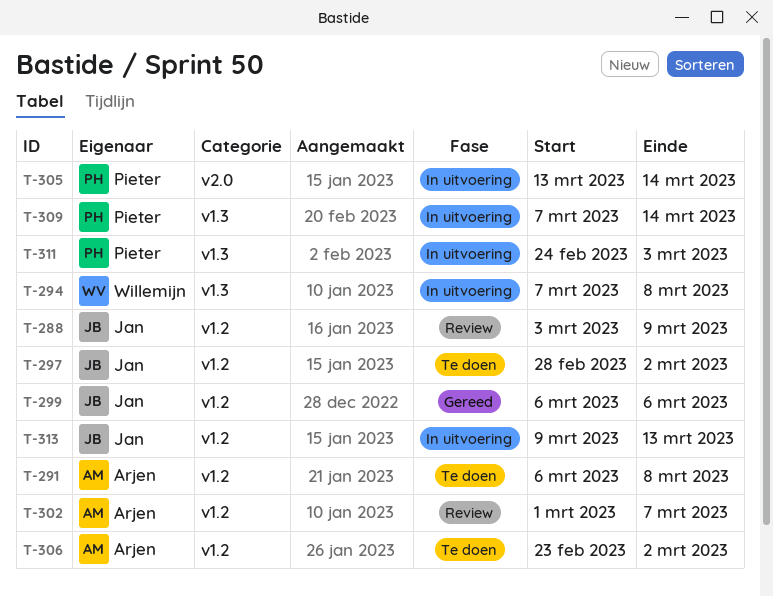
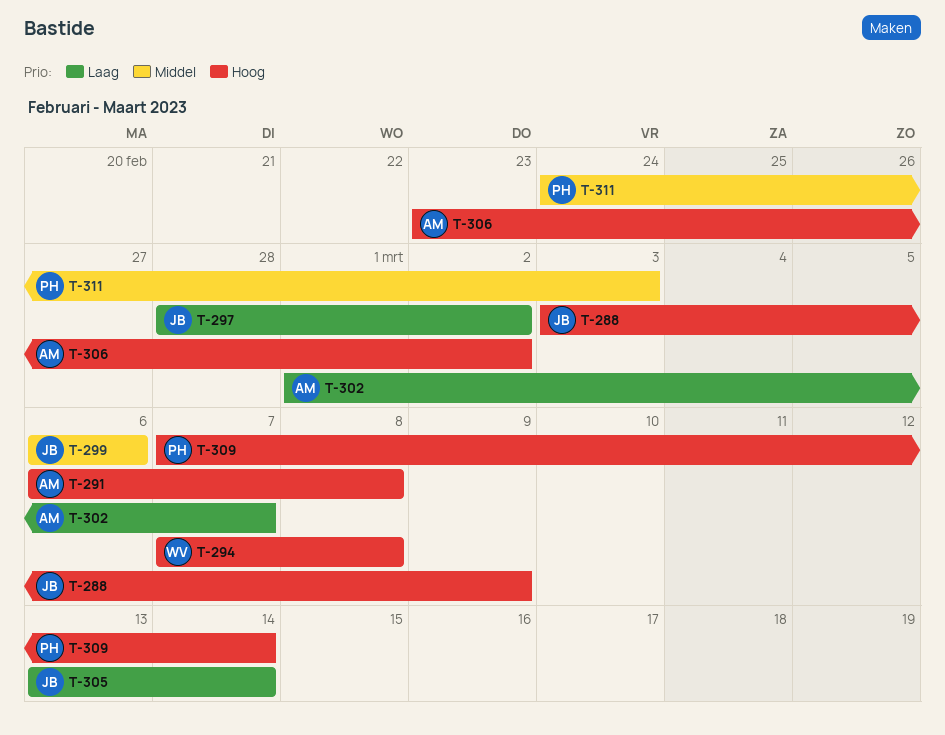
T-305, owner: Pieter -> Jan
T-313: present -> none

